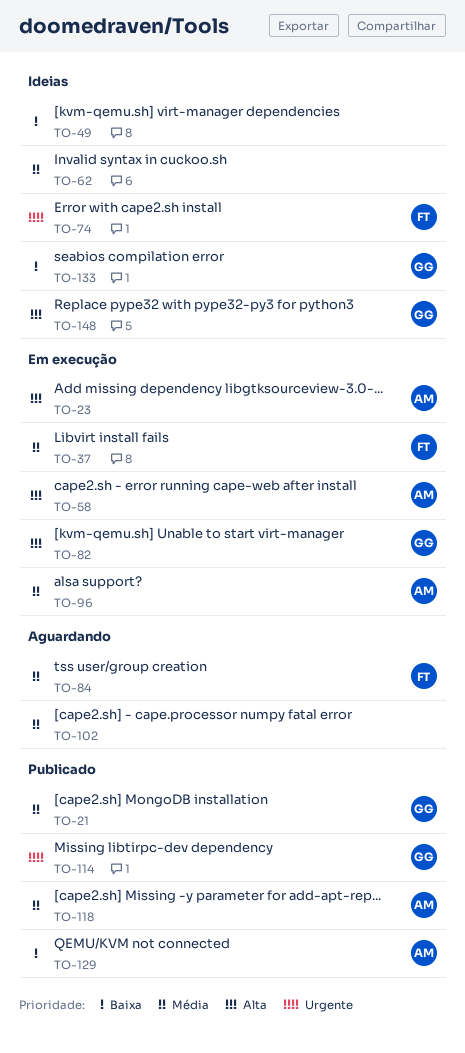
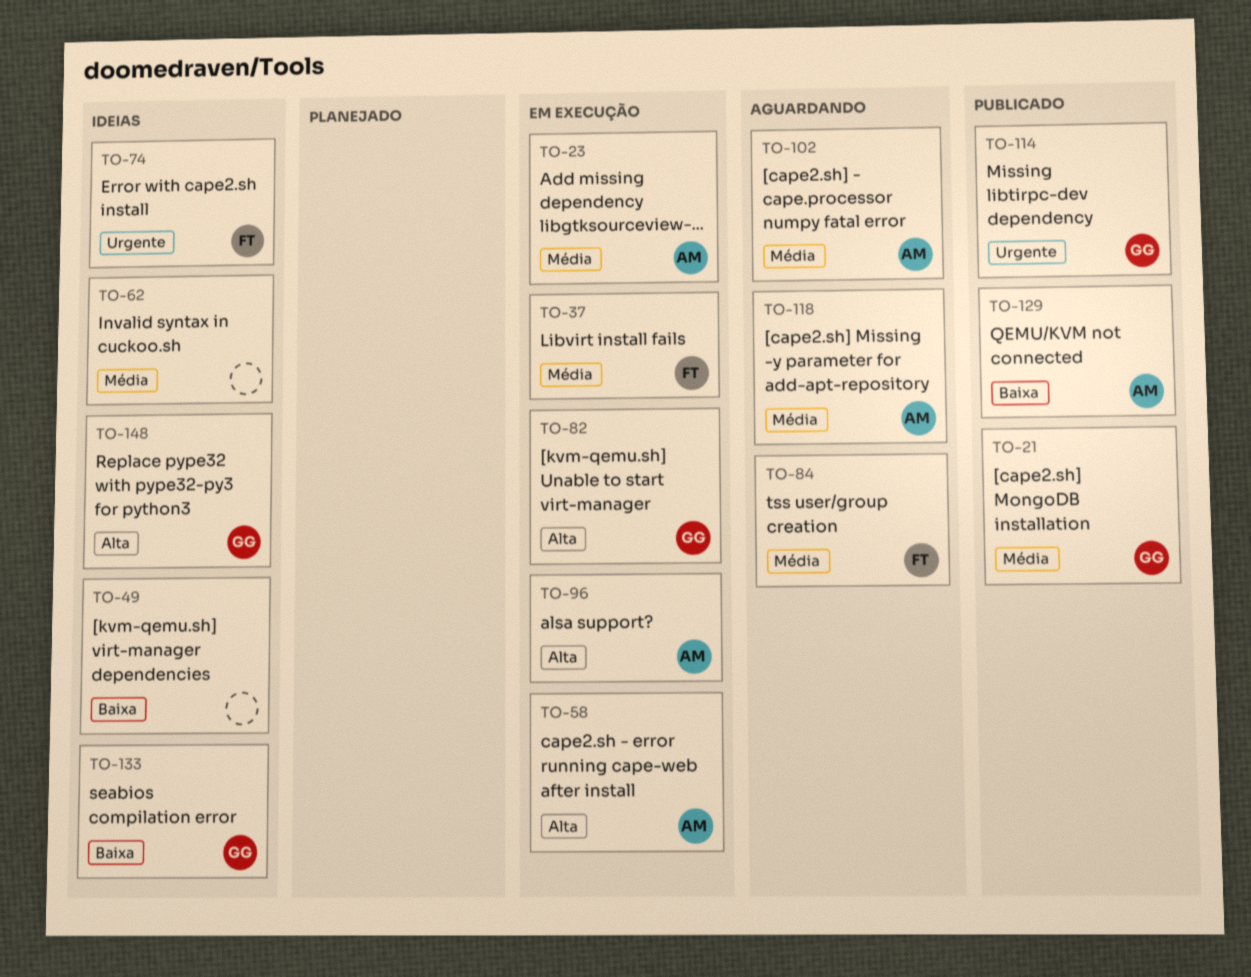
TO-23, priority: Alta -> Média
TO-96, priority: Média -> Alta
TO-102, owner: none -> AM
TO-118, status: Publicado -> Aguardando

